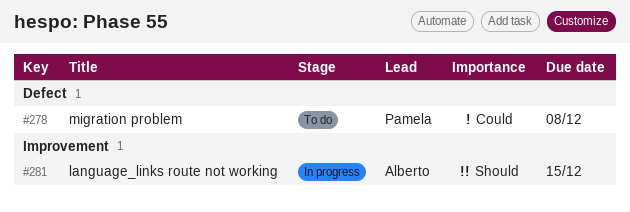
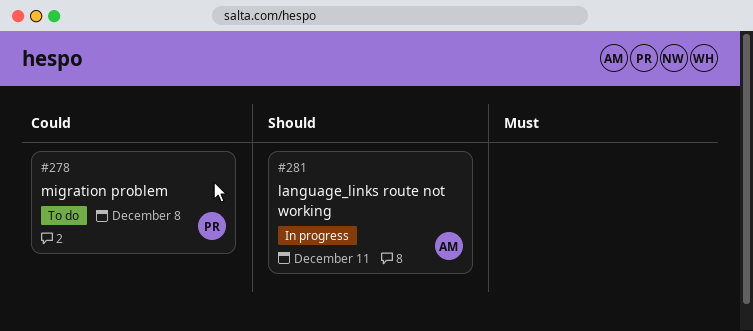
#281, due: Dec 15 -> Dec 11

